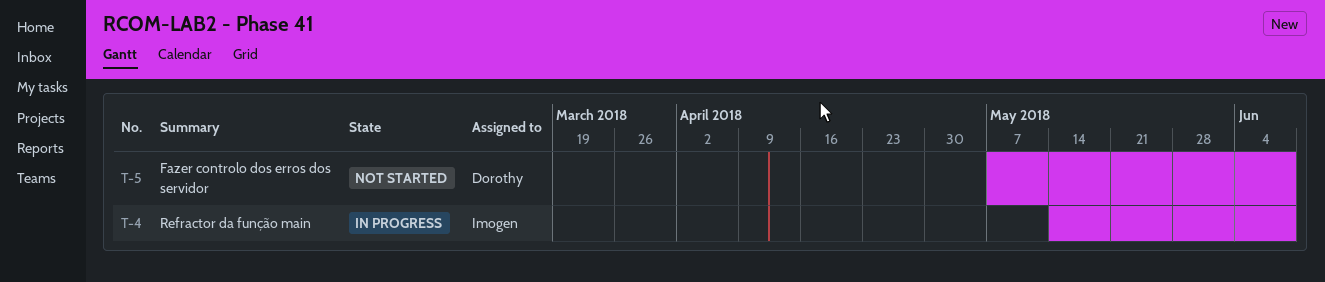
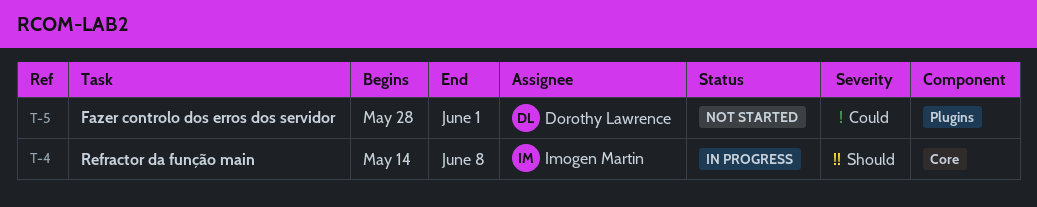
T-5, start: May 7 -> May 28
T-5, due: Jun 8 -> Jun 1

